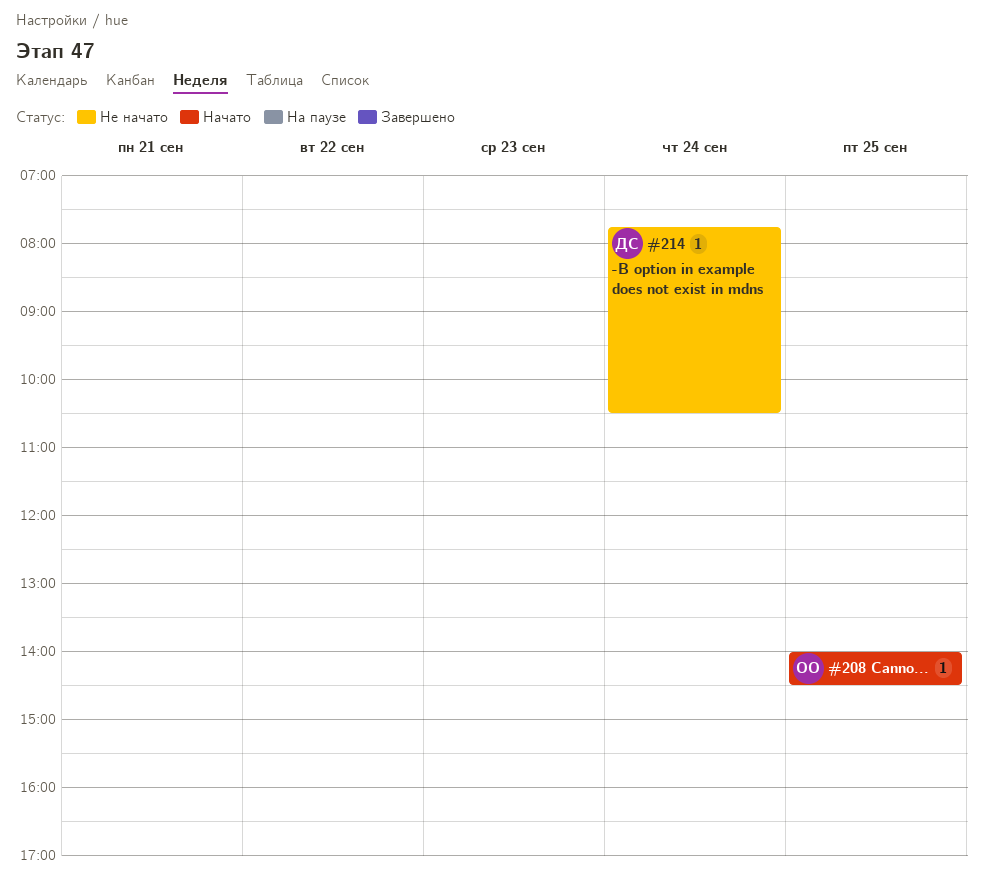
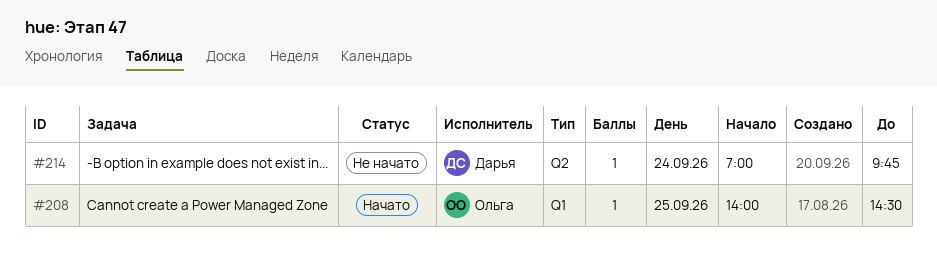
#214, begins: 07:45 -> 07:00
#214, ends: 10:30 -> 09:45

